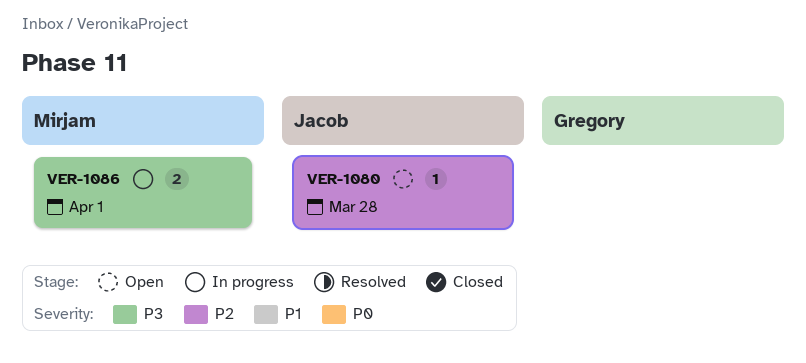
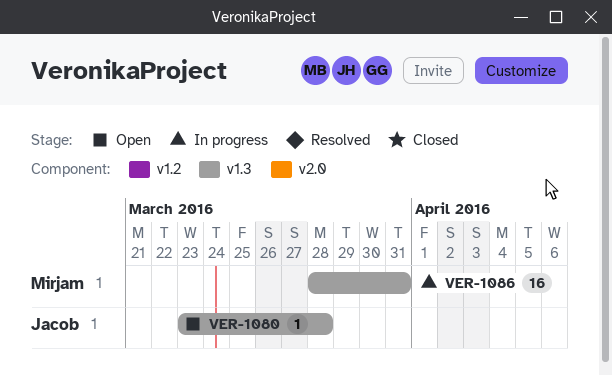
VER-1086, estimate: 2 -> 16
VER-1086, due: Apr 1 -> Mar 31

